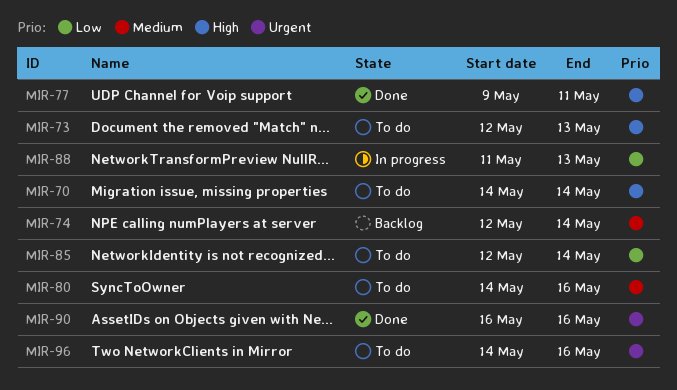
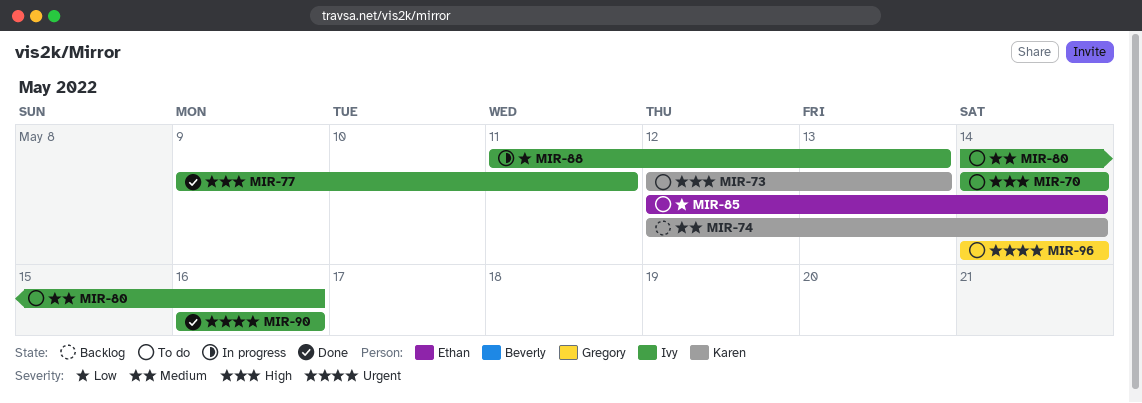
MIR-96, due: May 16 -> May 14

